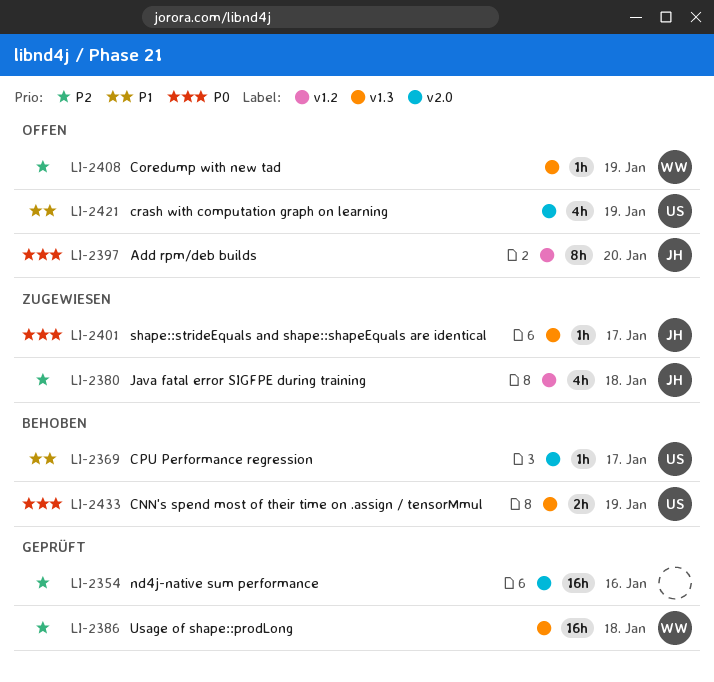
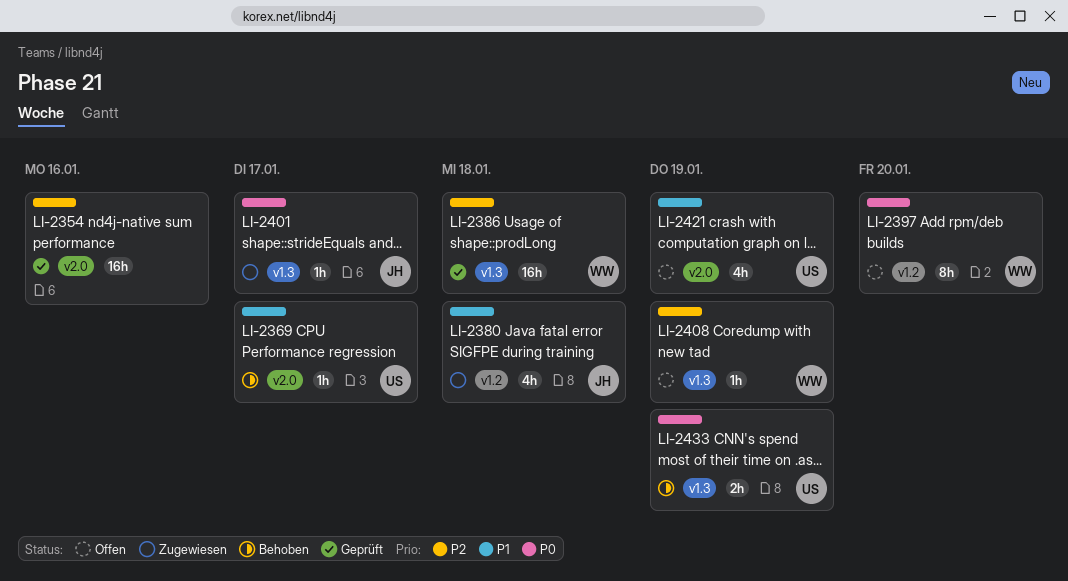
LI-2380, priority: P2 -> P1
LI-2397, owner: JH -> WW

